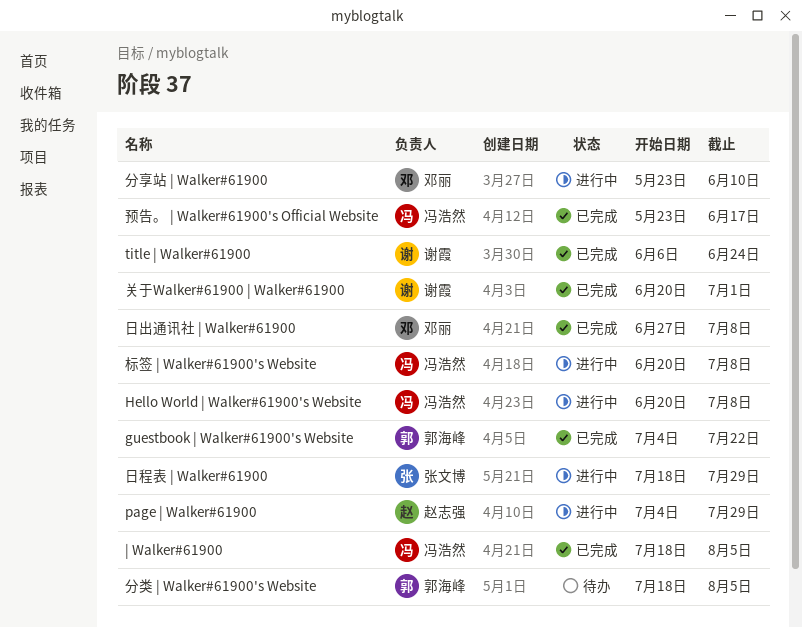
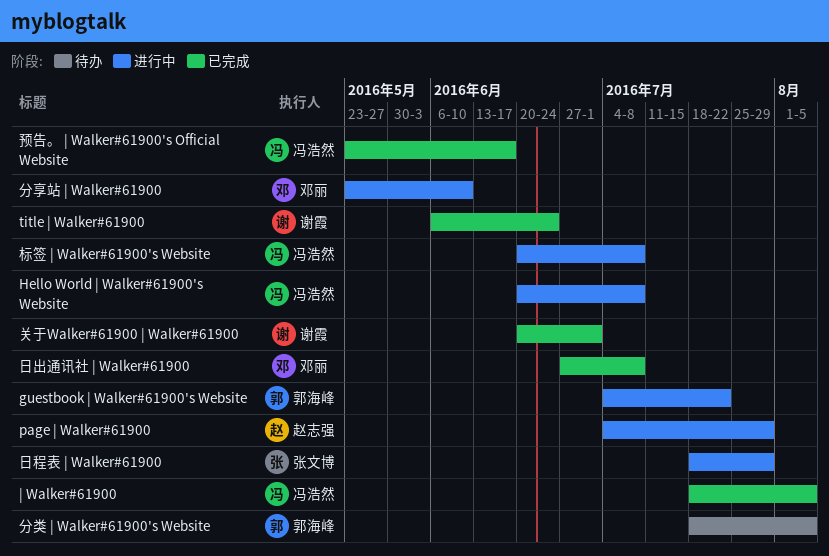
guestbook | Walker#61900's Website, status: 已完成 -> 进行中

